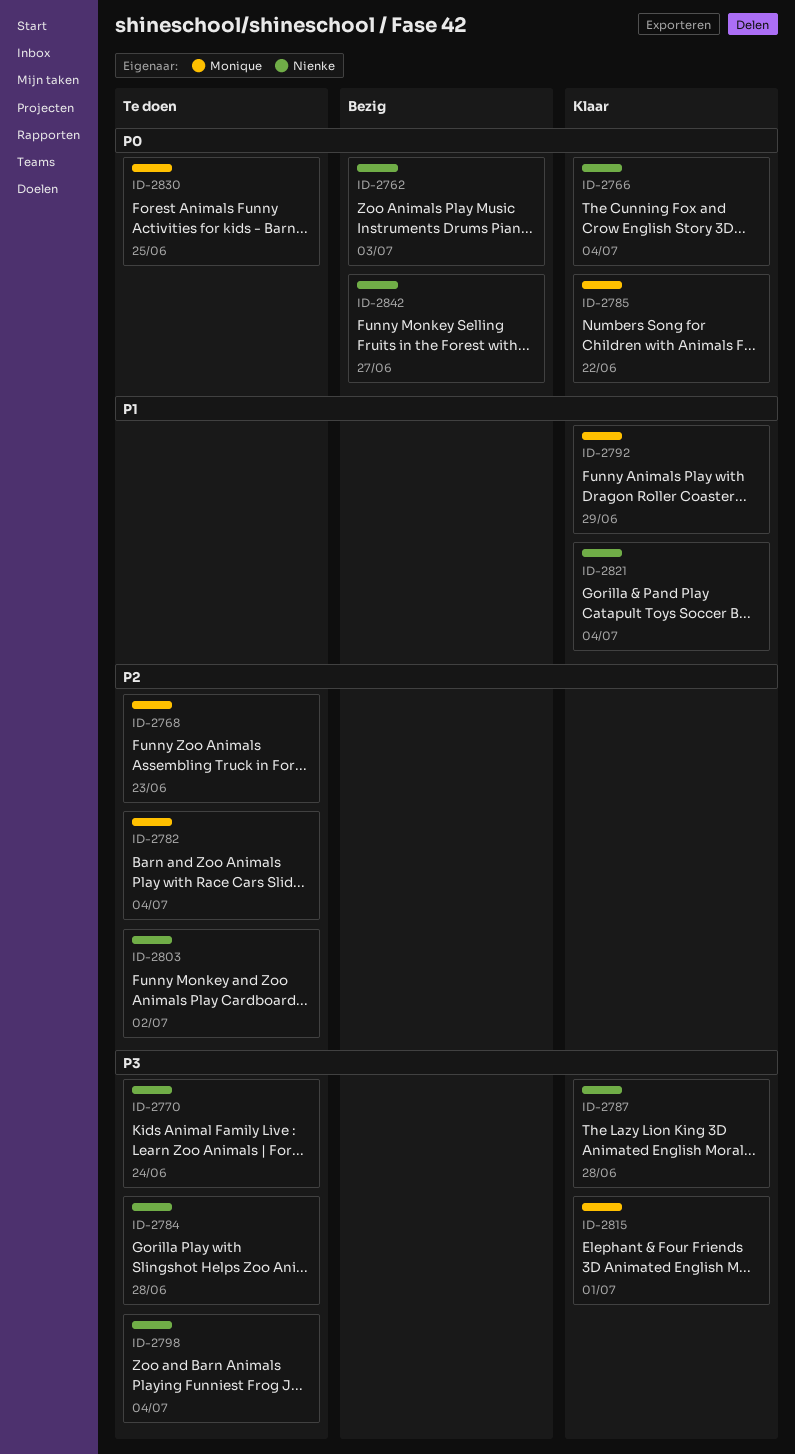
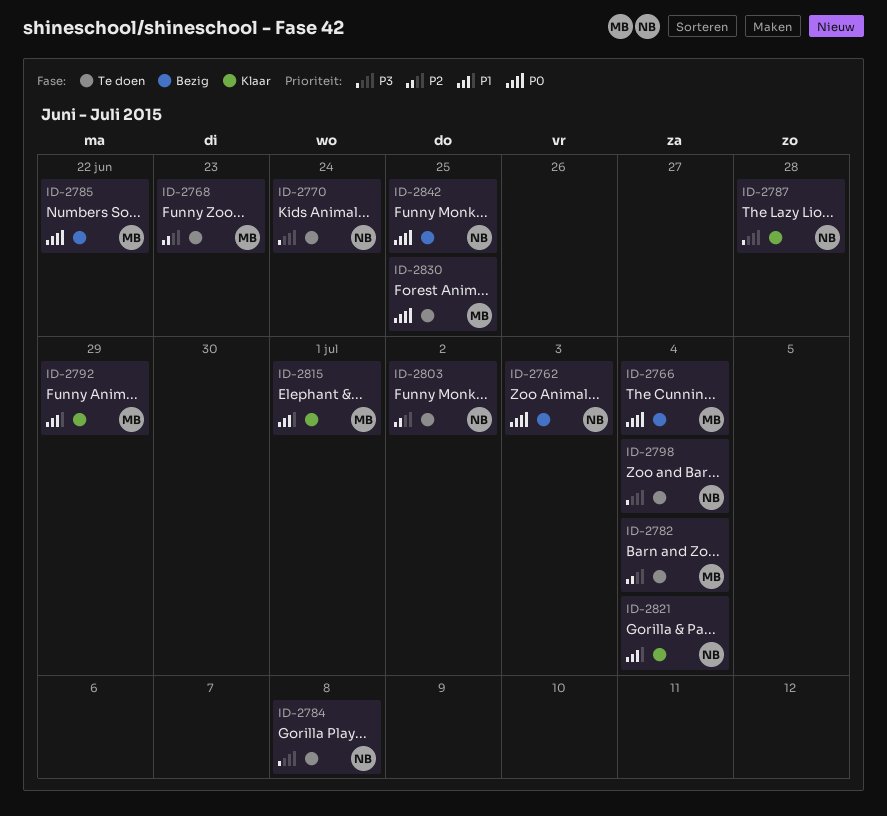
ID-2766, status: Klaar -> Bezig
ID-2766, owner: Nienke -> Monique
ID-2784, due: Jun 28 -> Jul 8
ID-2785, status: Klaar -> Bezig
ID-2815, priority: P3 -> P1
ID-2842, due: Jun 27 -> Jun 25

